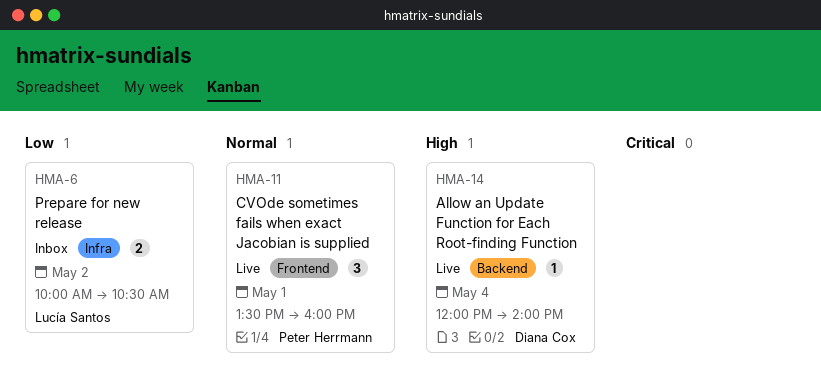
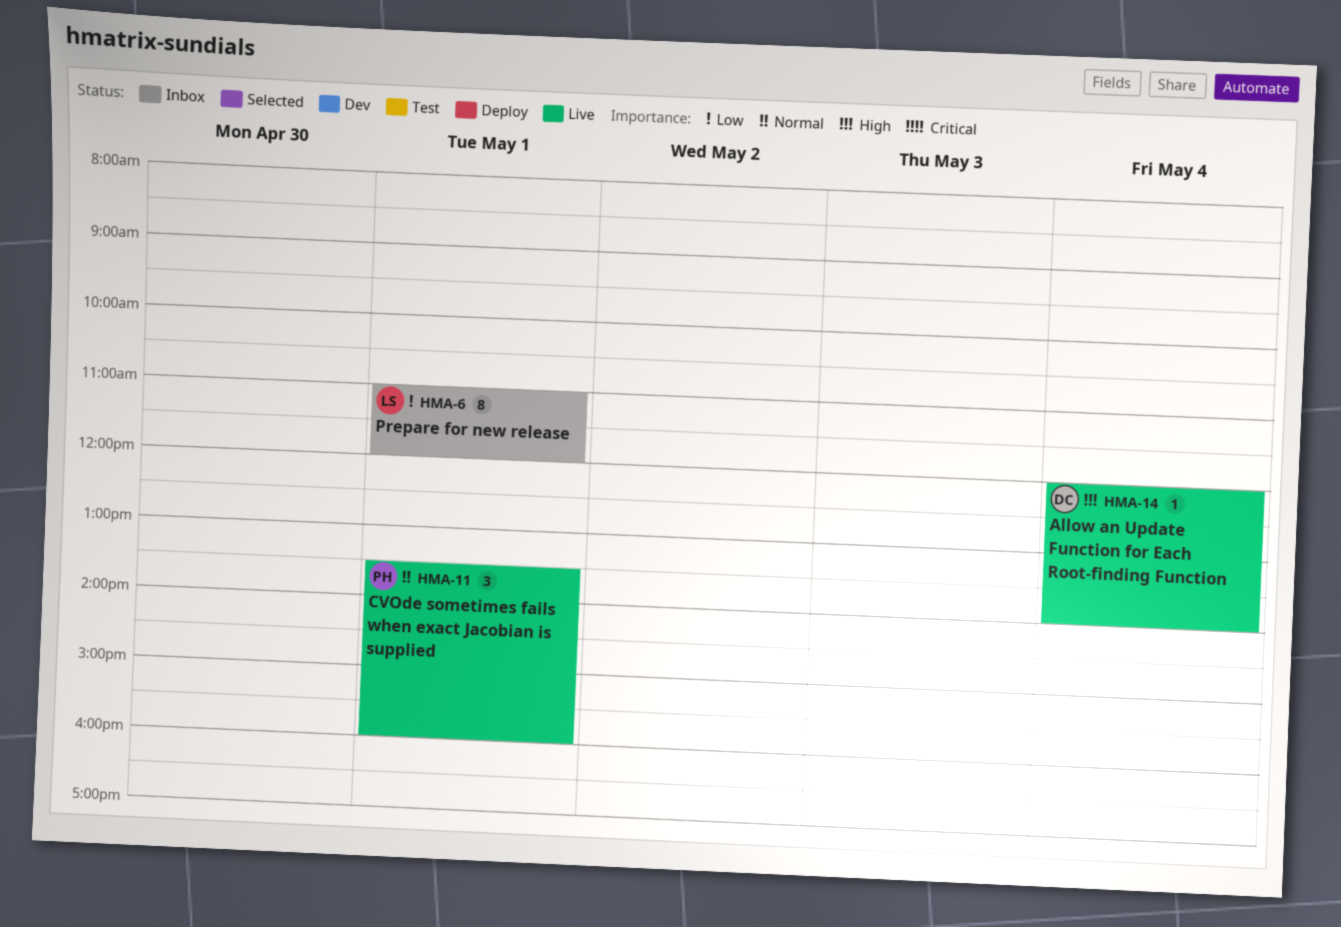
HMA-6, estimate: 2 -> 8
HMA-6, day: May 2 -> May 1
HMA-6, begins: 10:00 -> 11:00
HMA-6, ends: 10:30 -> 12:00

